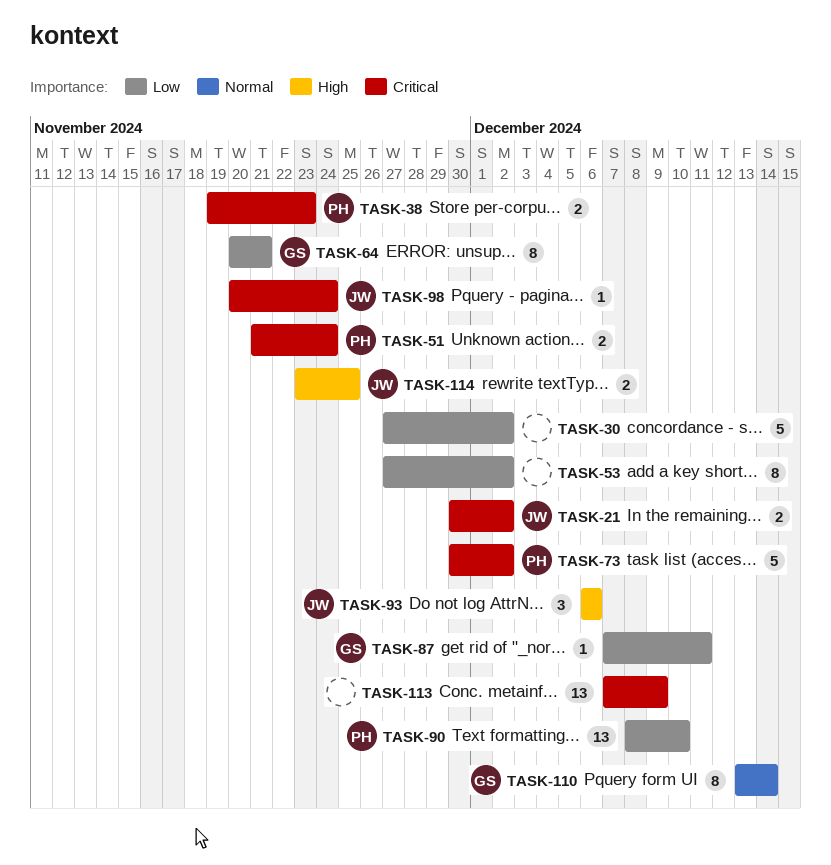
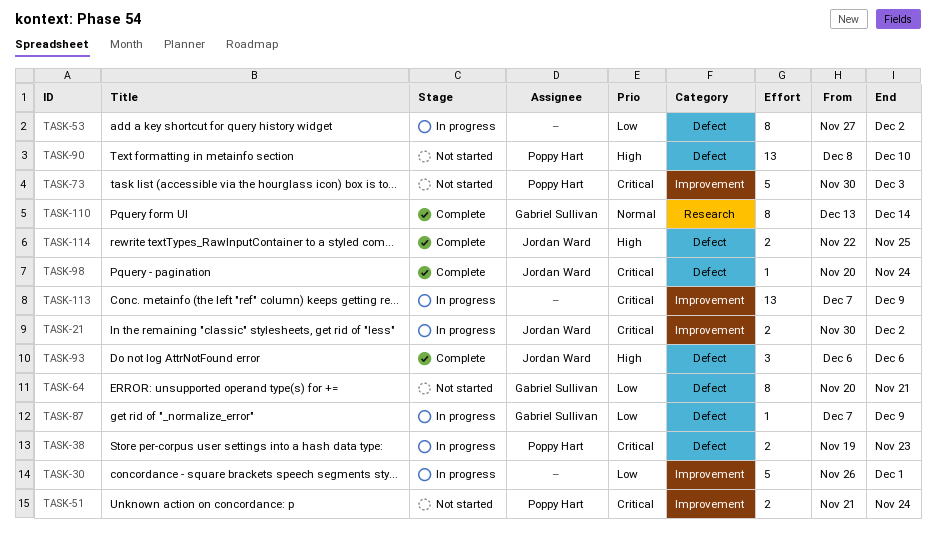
TASK-30, start: Nov 27 -> Nov 26
TASK-30, due: Dec 2 -> Dec 1
TASK-73, due: Dec 2 -> Dec 3
TASK-87, due: Dec 11 -> Dec 9
TASK-90, priority: Low -> High
TASK-114, start: Nov 23 -> Nov 22

